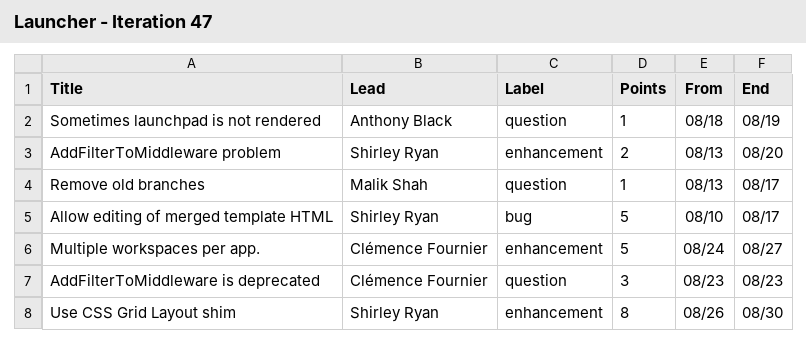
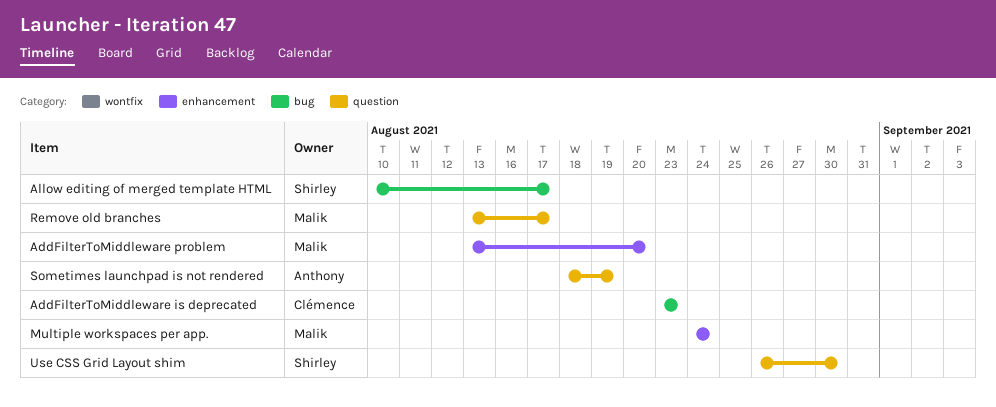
AddFilterToMiddleware is deprecated, label: question -> bug
AddFilterToMiddleware problem, owner: Shirley Ryan -> Malik Shah
Multiple workspaces per app., owner: Clémence Fournier -> Malik Shah
Multiple workspaces per app., due: Aug 27 -> Aug 24
Use CSS Grid Layout shim, label: enhancement -> question

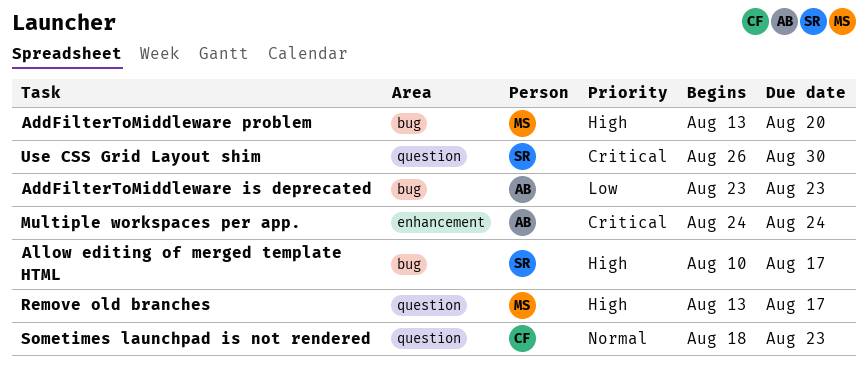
AddFilterToMiddleware is deprecated, owner: Clémence -> Anthony
AddFilterToMiddleware problem, label: enhancement -> bug
Multiple workspaces per app., owner: Malik -> Anthony
Sometimes launchpad is not rendered, owner: Anthony -> Clémence
Sometimes launchpad is not rendered, due: Aug 19 -> Aug 23

